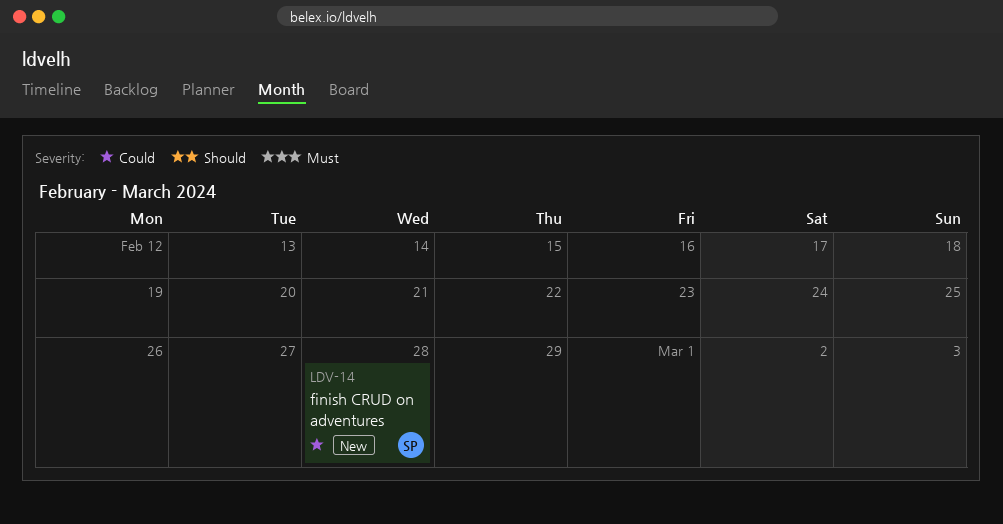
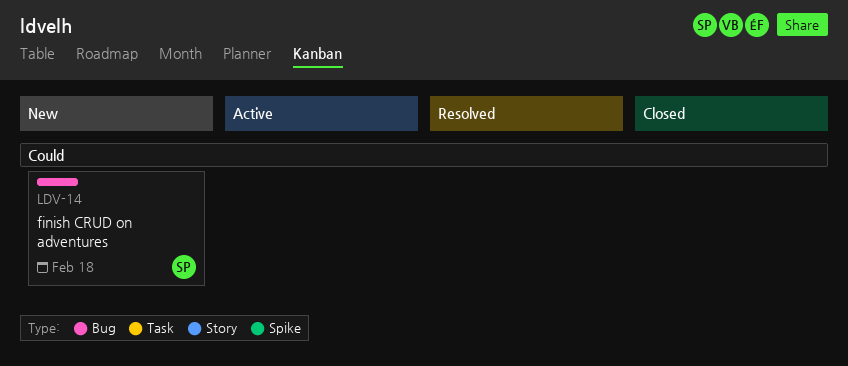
LDV-14, due: Feb 28 -> Feb 18

